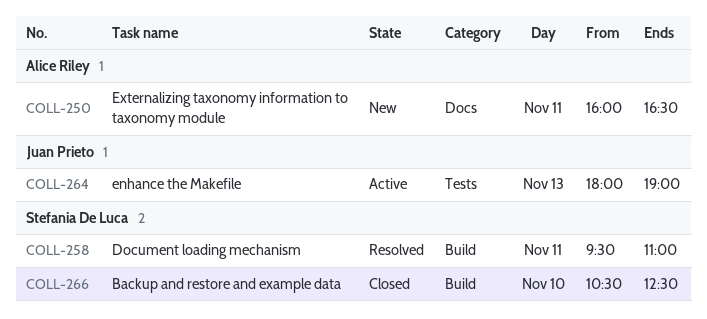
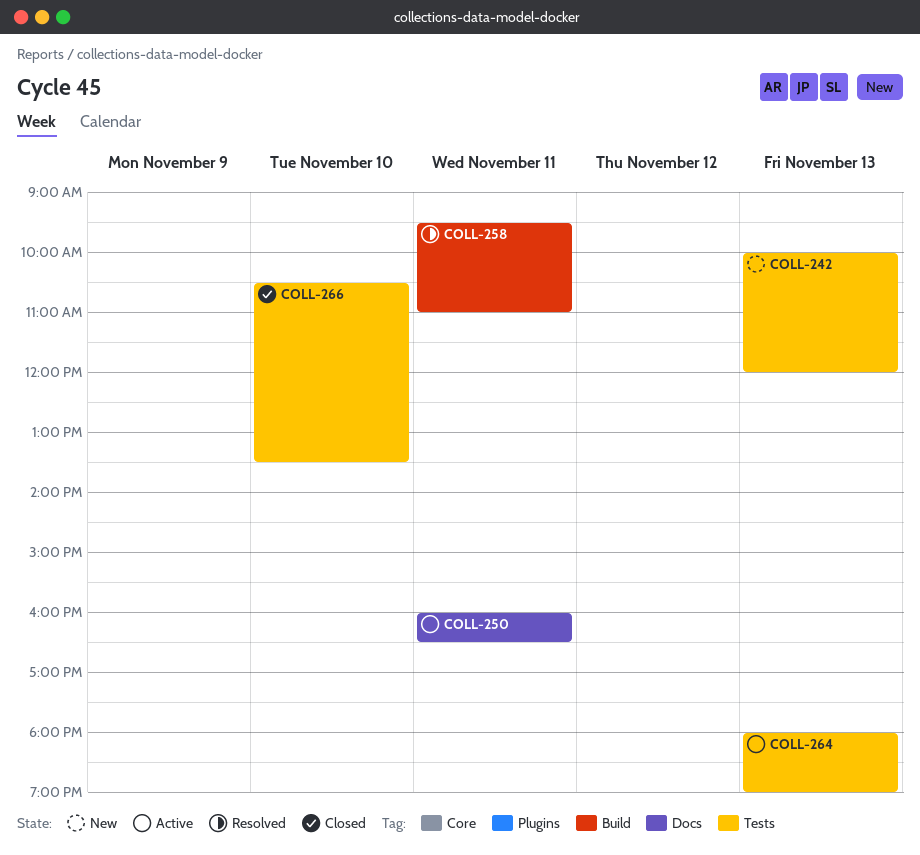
COLL-242: none -> present
COLL-250, status: New -> Active
COLL-266, label: Build -> Tests
COLL-266, ends: 12:30 -> 13:30

